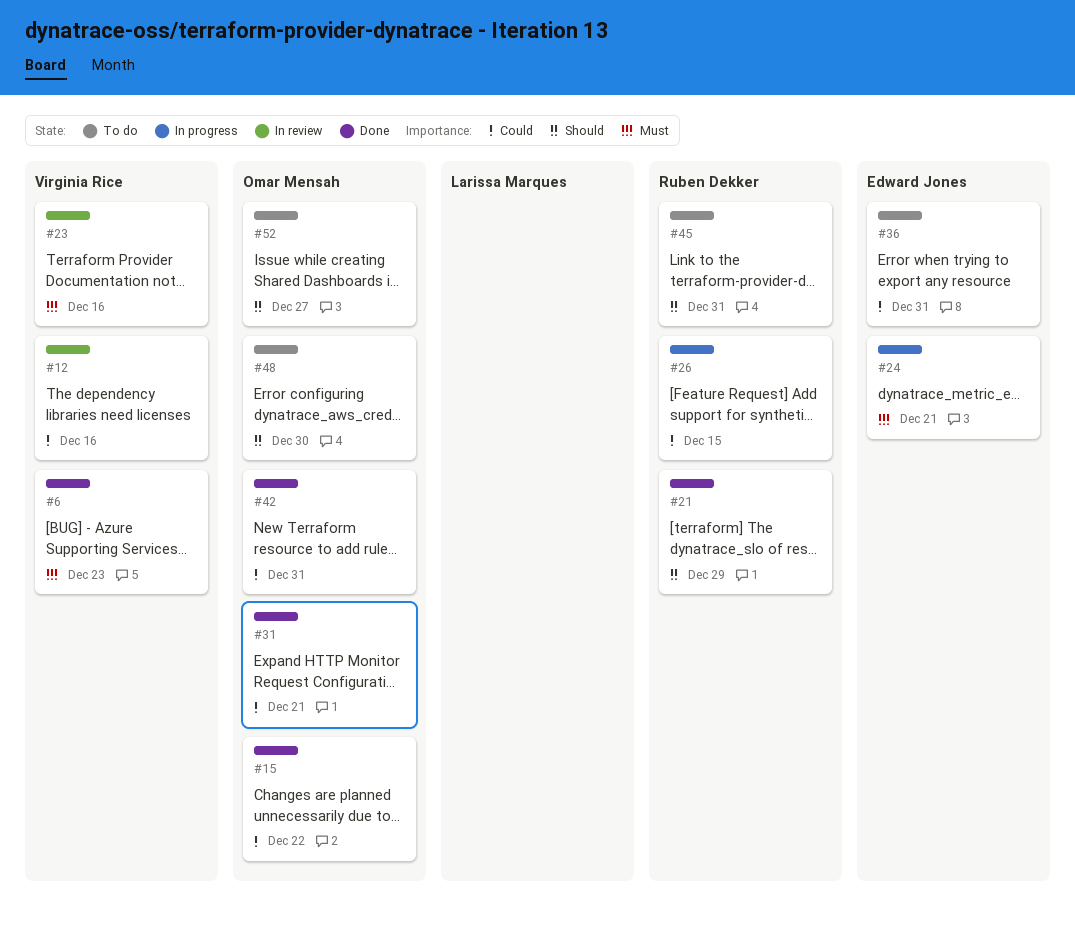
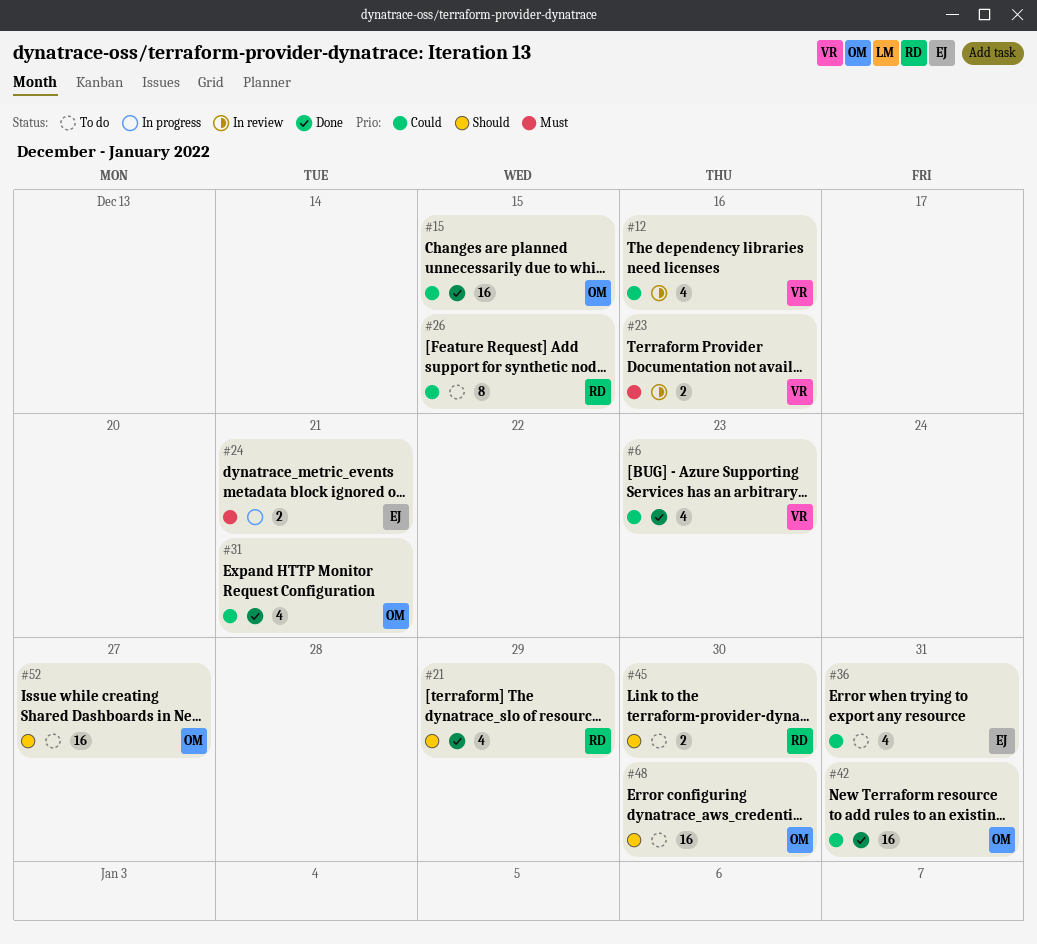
#6, priority: Must -> Could
#15, due: Dec 22 -> Dec 15
#26, status: In progress -> To do
#45, due: Dec 31 -> Dec 30

